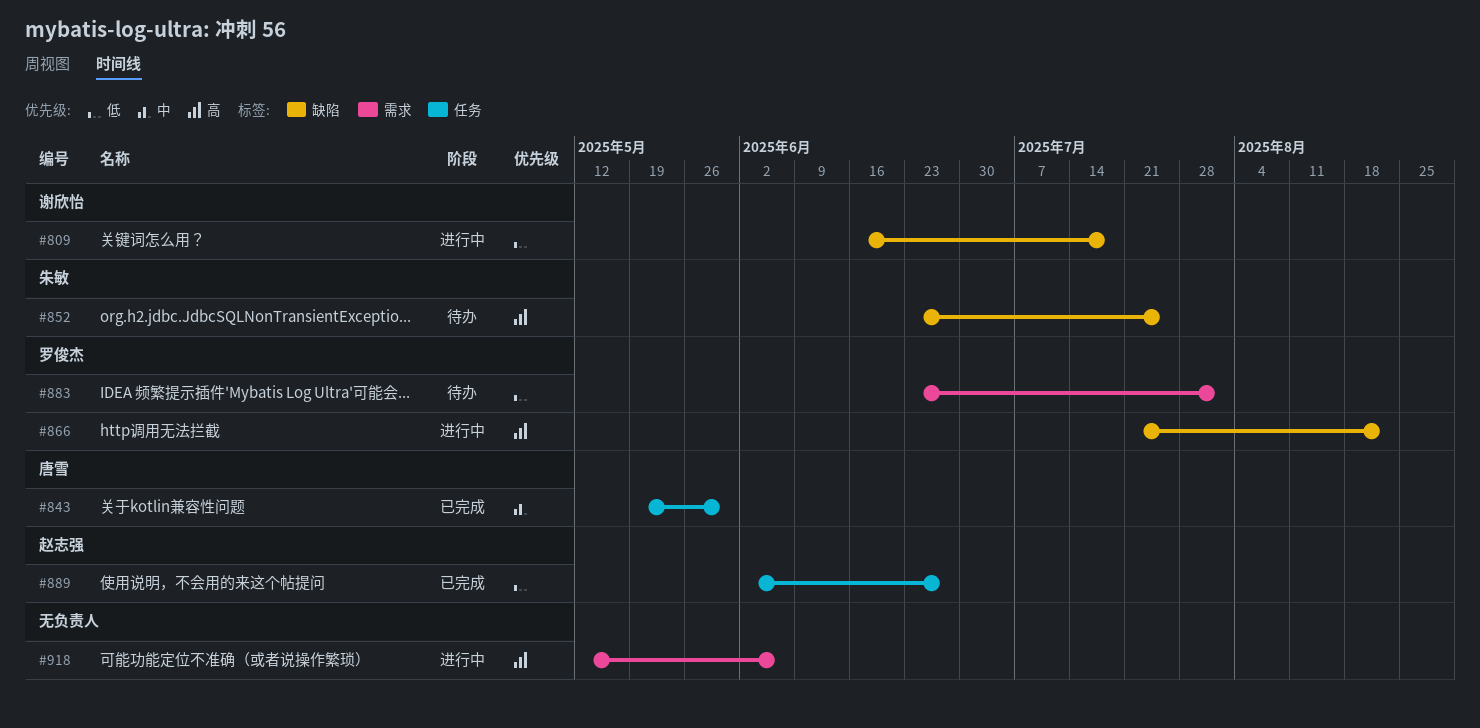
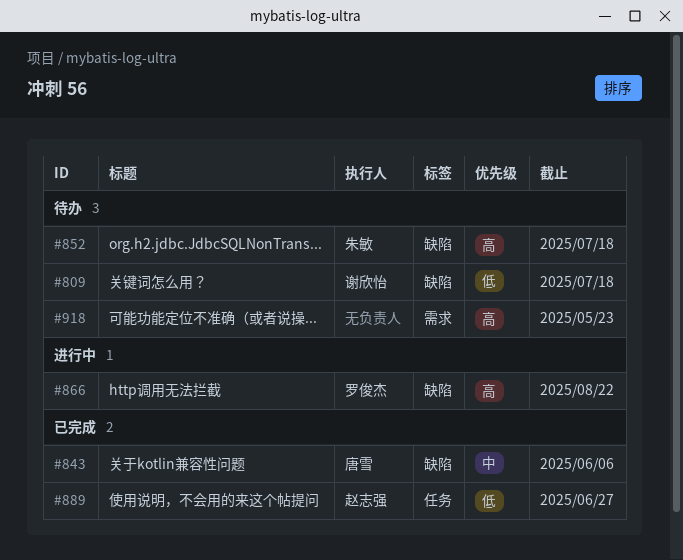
#809, status: 进行中 -> 待办
#843, label: 任务 -> 缺陷
#843, due: May 30 -> Jun 6
#852, due: Jul 25 -> Jul 18
#883: present -> none
#918, status: 进行中 -> 待办
#918, due: Jun 6 -> May 23

